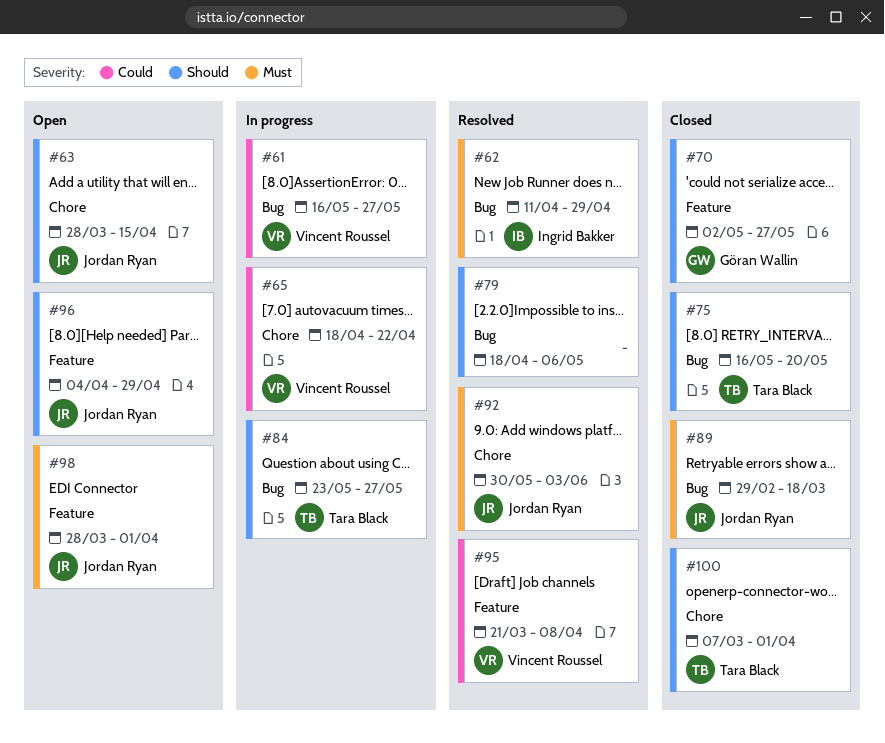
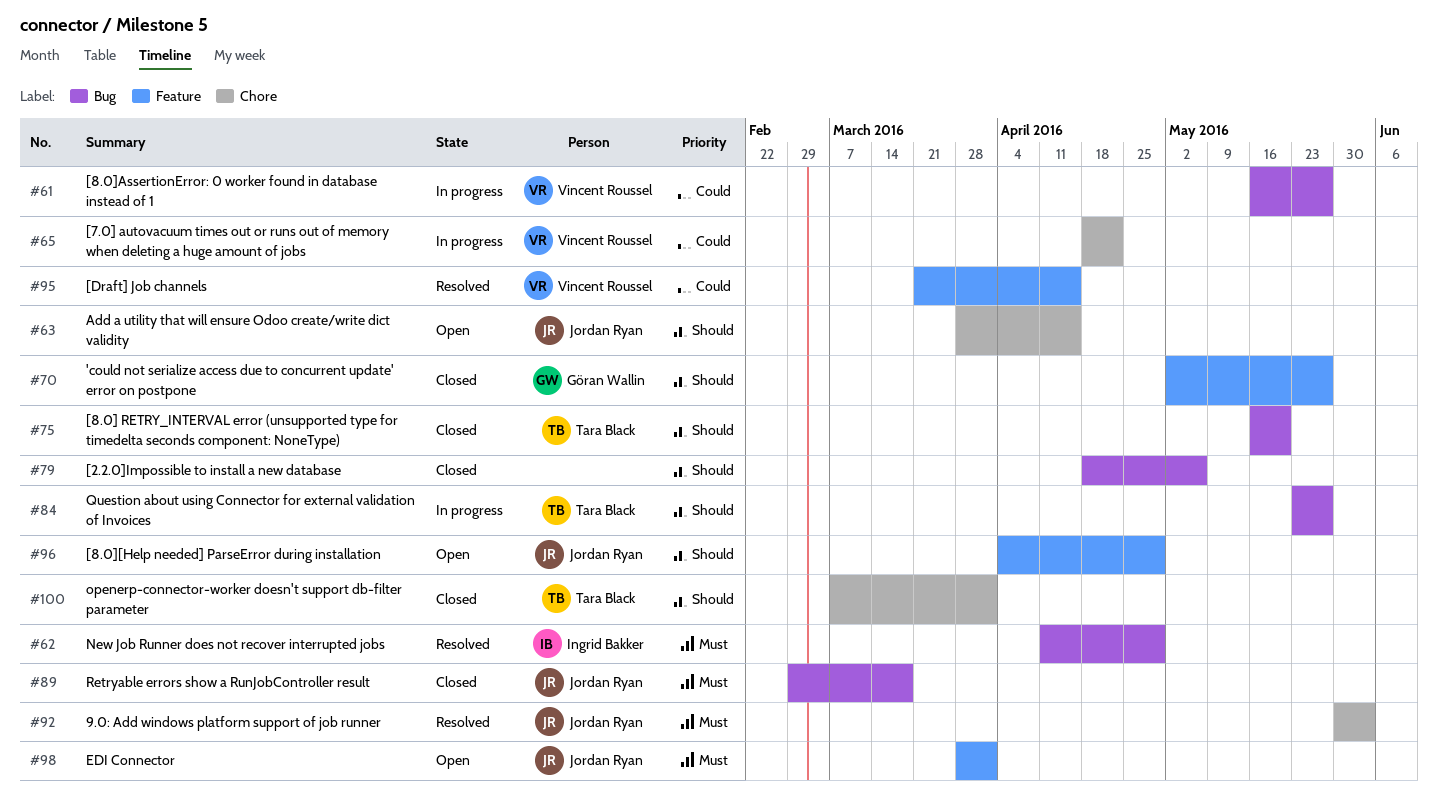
#79, status: Resolved -> Closed
#95, due: Apr 8 -> Apr 15

